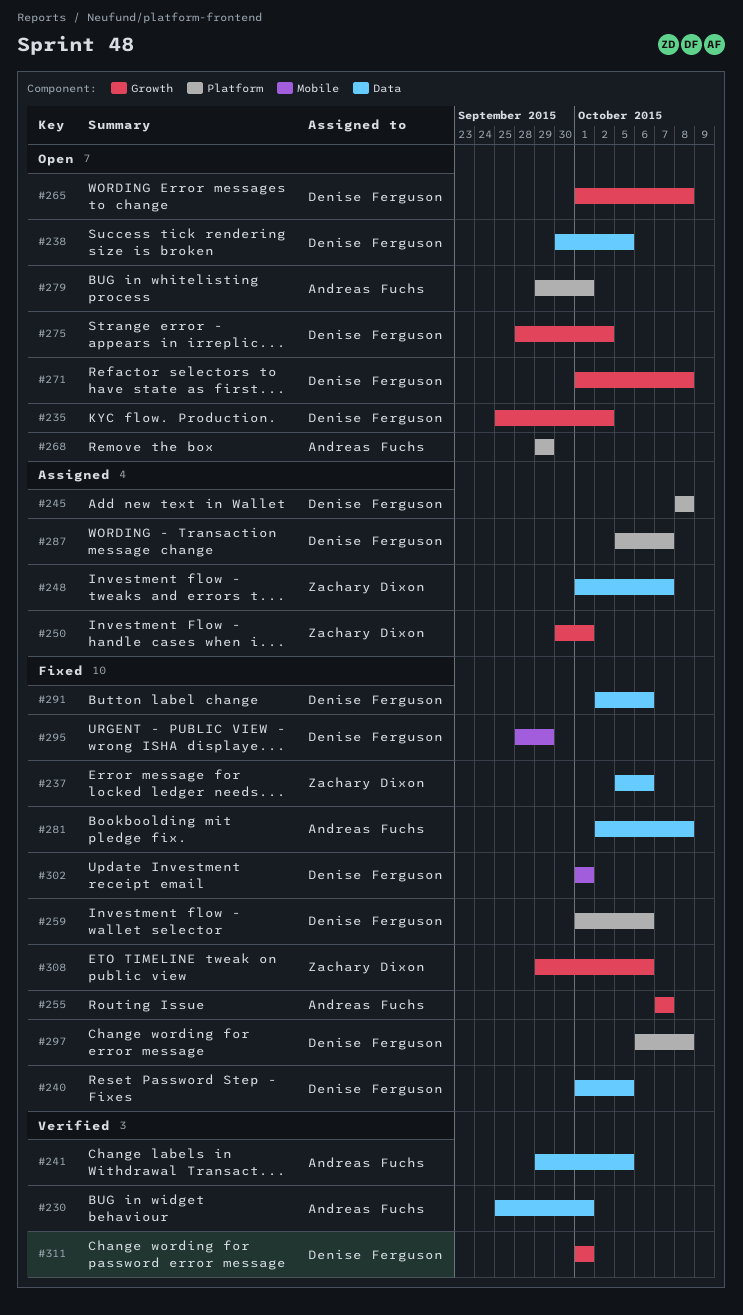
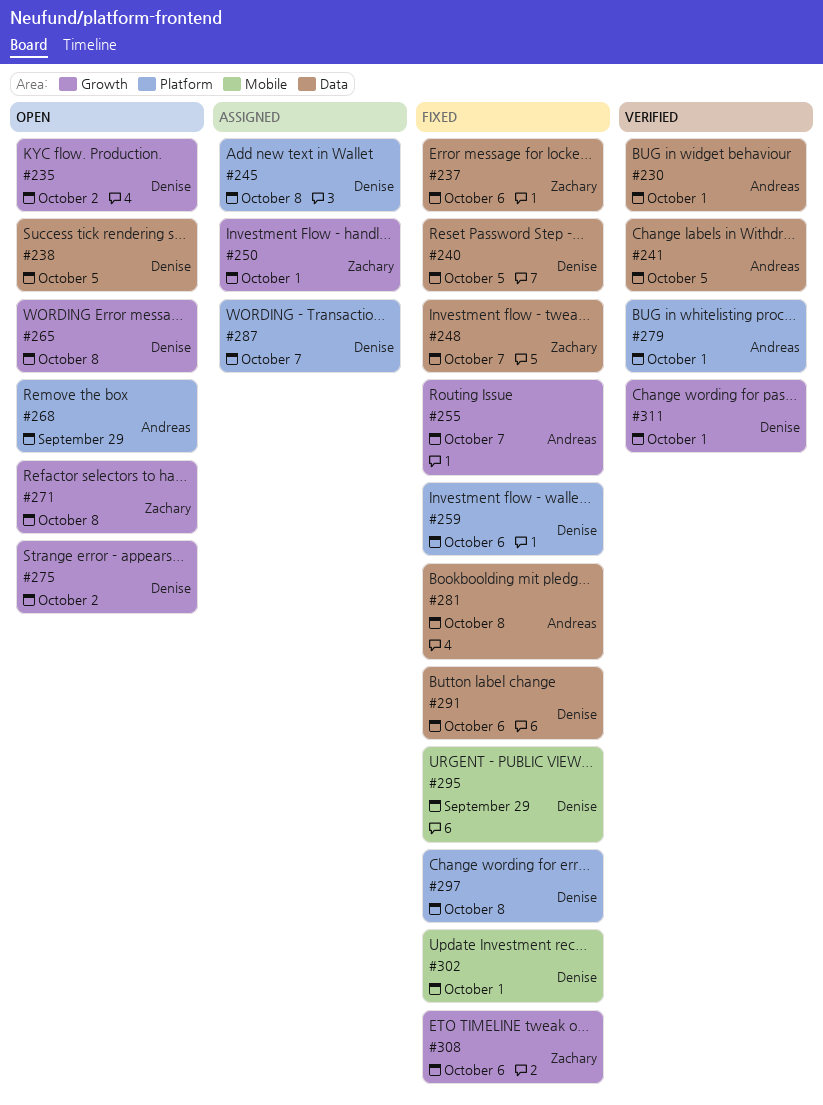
#248, status: Assigned -> Fixed
#271, owner: Denise Ferguson -> Zachary Dixon
#279, status: Open -> Verified

